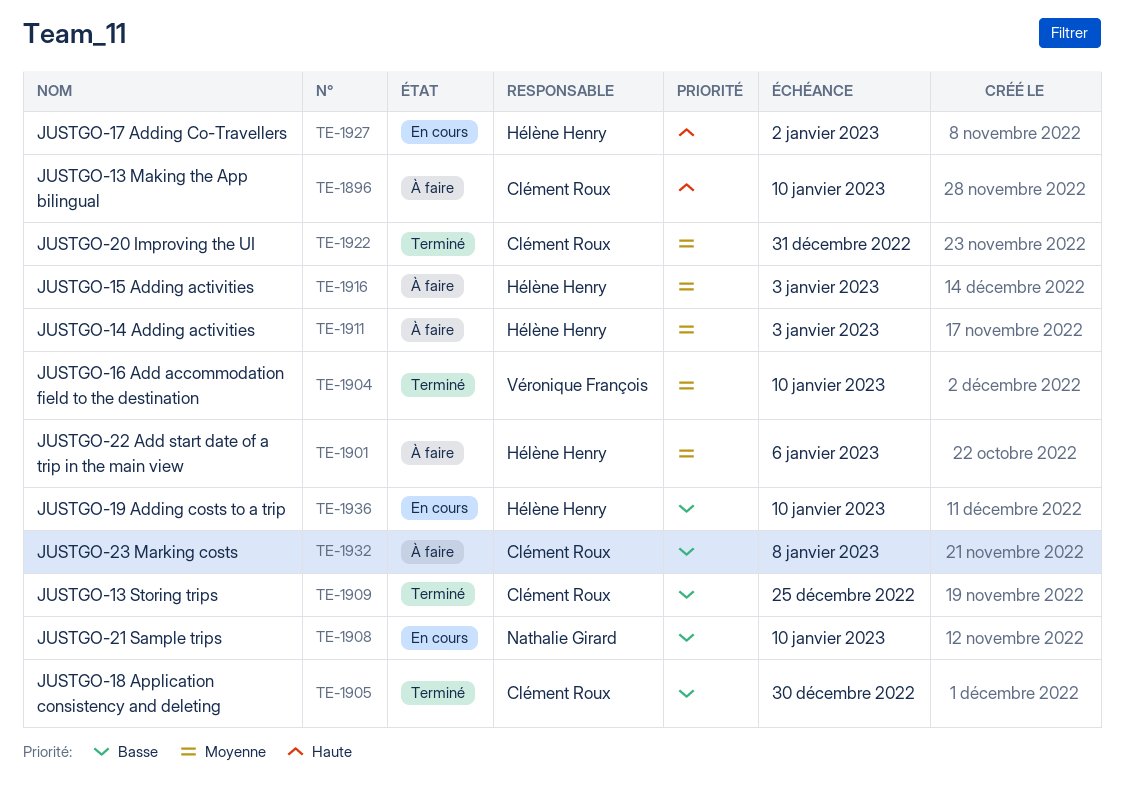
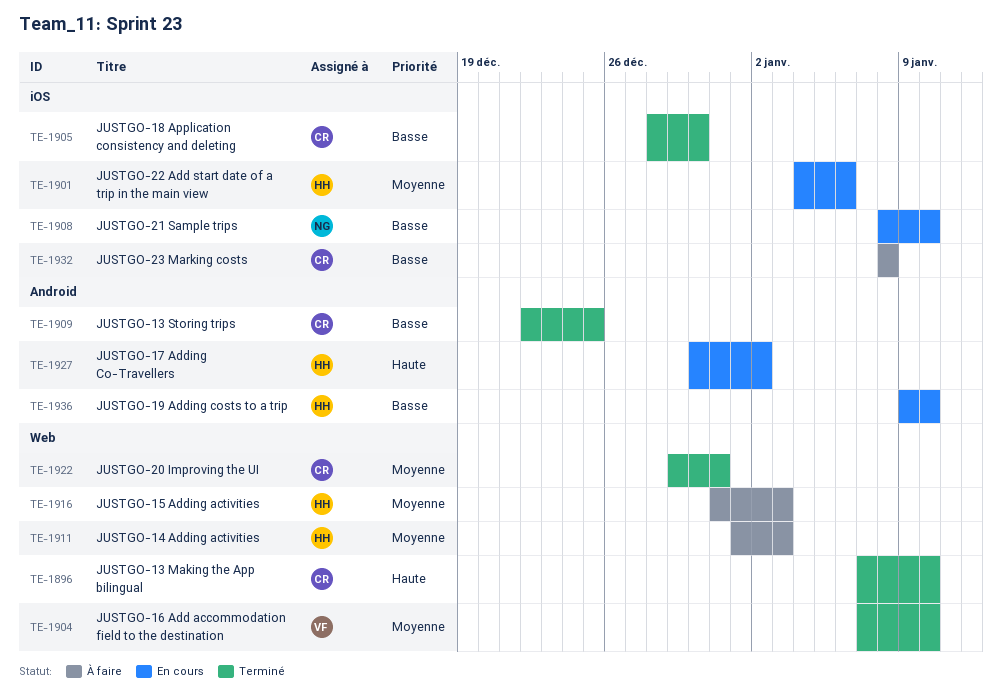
TE-1896, status: À faire -> Terminé
TE-1901, status: À faire -> En cours

